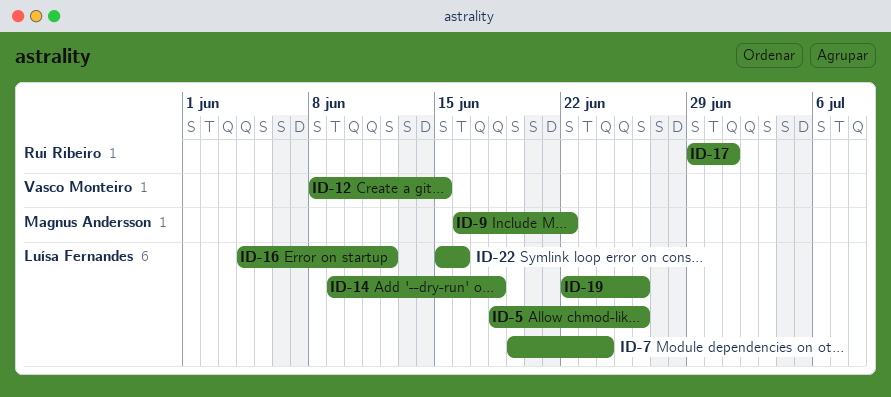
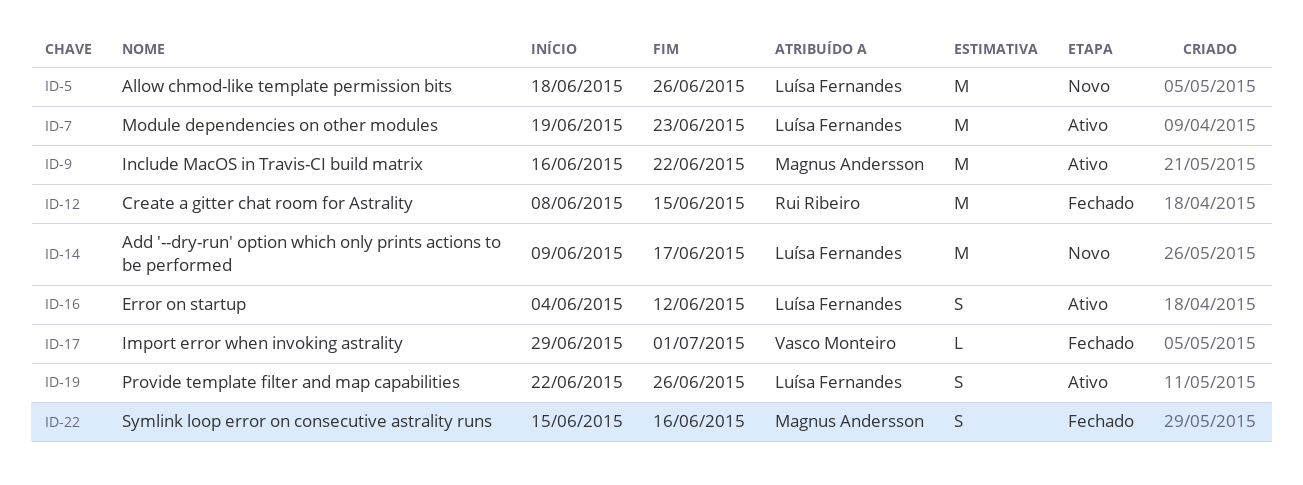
ID-7, due: Jun 24 -> Jun 23
ID-12, owner: Vasco Monteiro -> Rui Ribeiro
ID-14, due: Jun 18 -> Jun 17
ID-17, owner: Rui Ribeiro -> Vasco Monteiro
ID-22, owner: Luísa Fernandes -> Magnus Andersson

